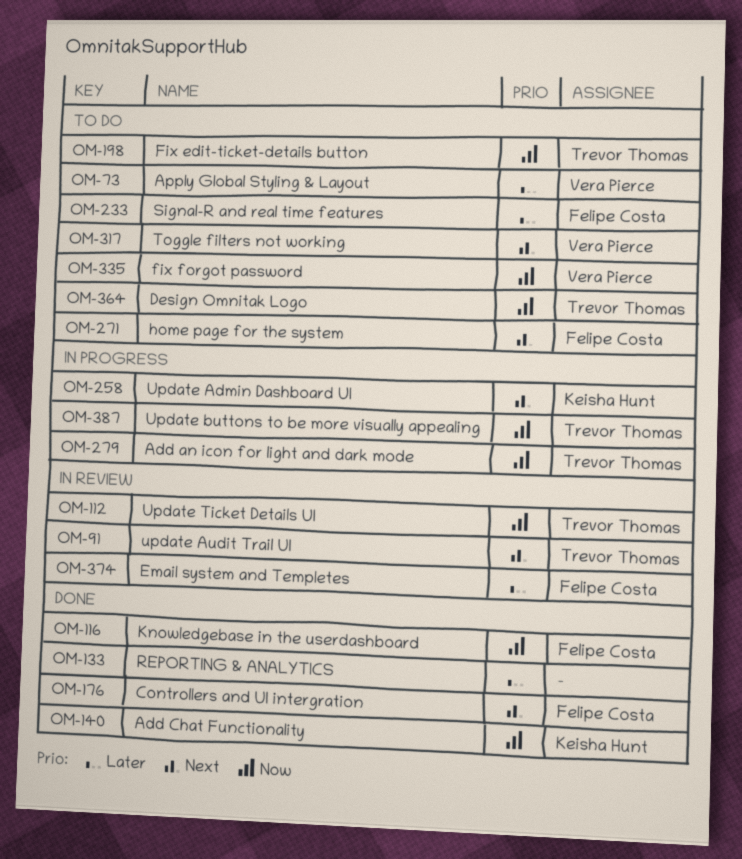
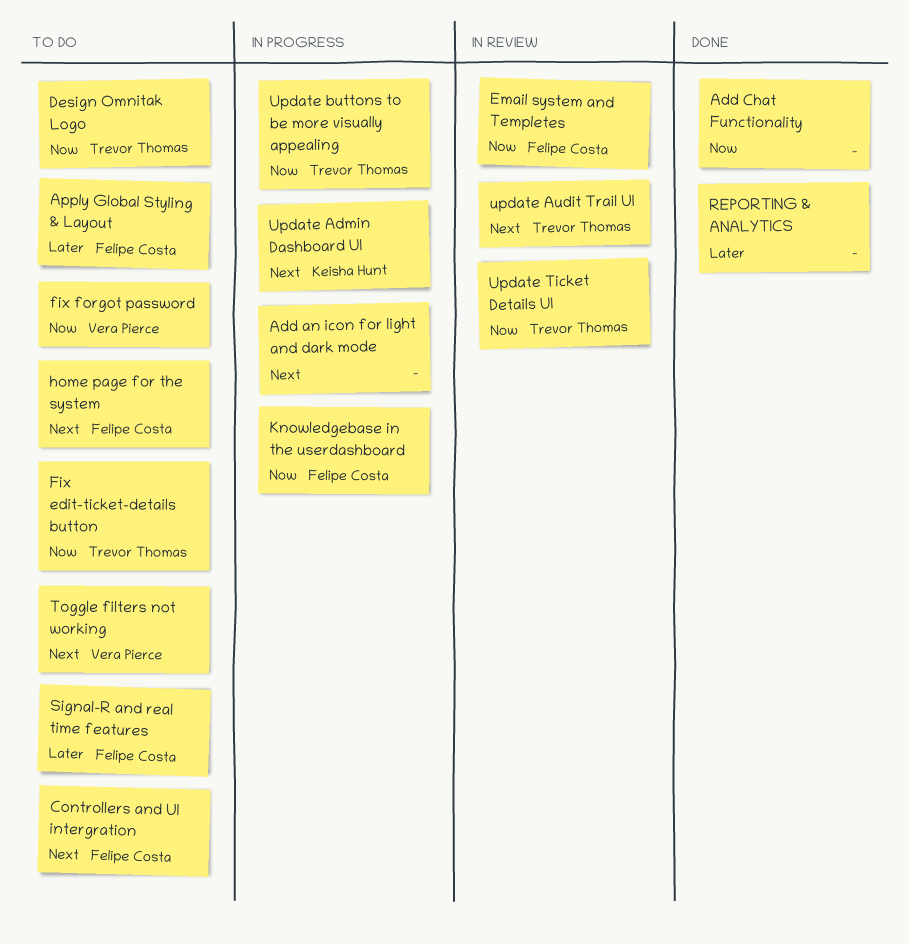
Add an icon for light and dark mode, owner: Trevor Thomas -> none
Add an icon for light and dark mode, priority: Now -> Next
Add Chat Functionality, owner: Keisha Hunt -> none
Apply Global Styling & Layout, owner: Vera Pierce -> Felipe Costa
Controllers and UI intergration, status: Done -> To do
Email system and Templetes, priority: Later -> Now
Knowledgebase in the userdashboard, status: Done -> In progress

